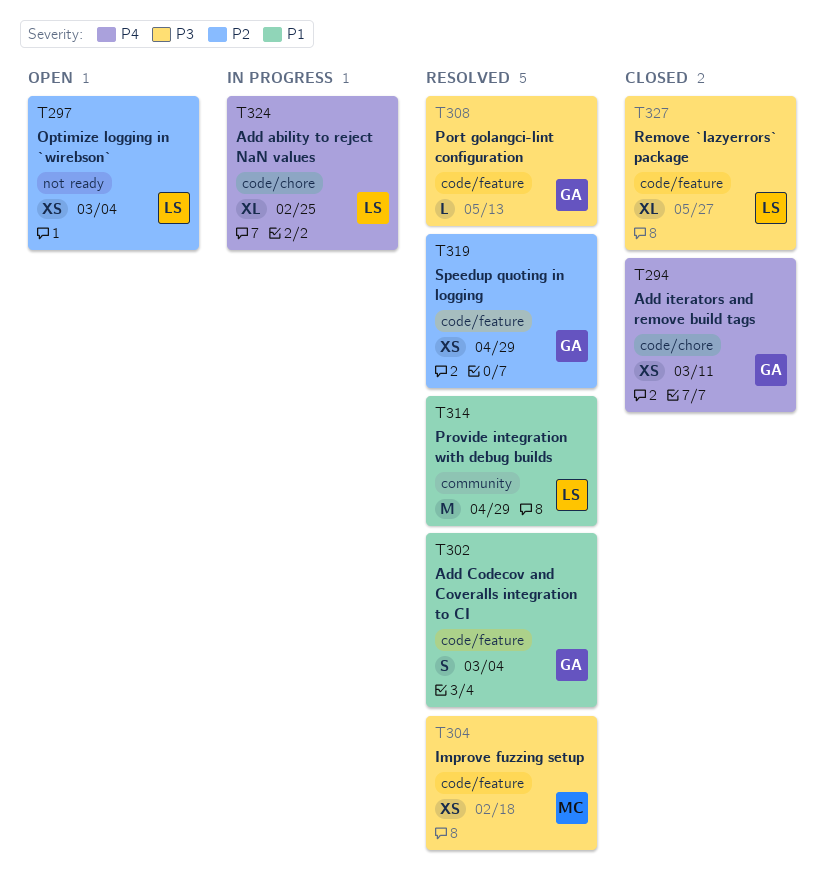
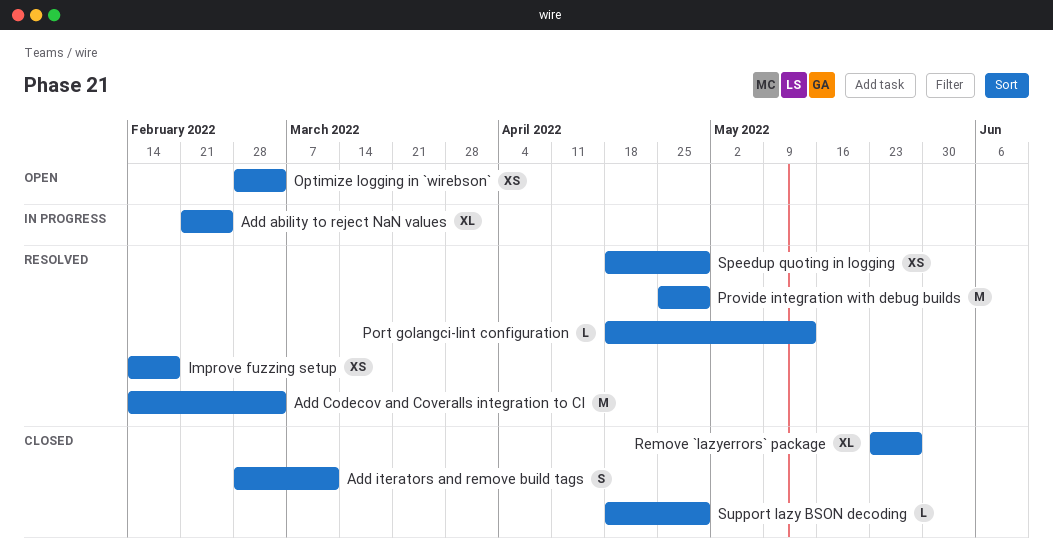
Add Codecov and Coveralls integration to CI, estimate: S -> M
Add iterators and remove build tags, estimate: XS -> S
Support lazy BSON decoding: none -> present

